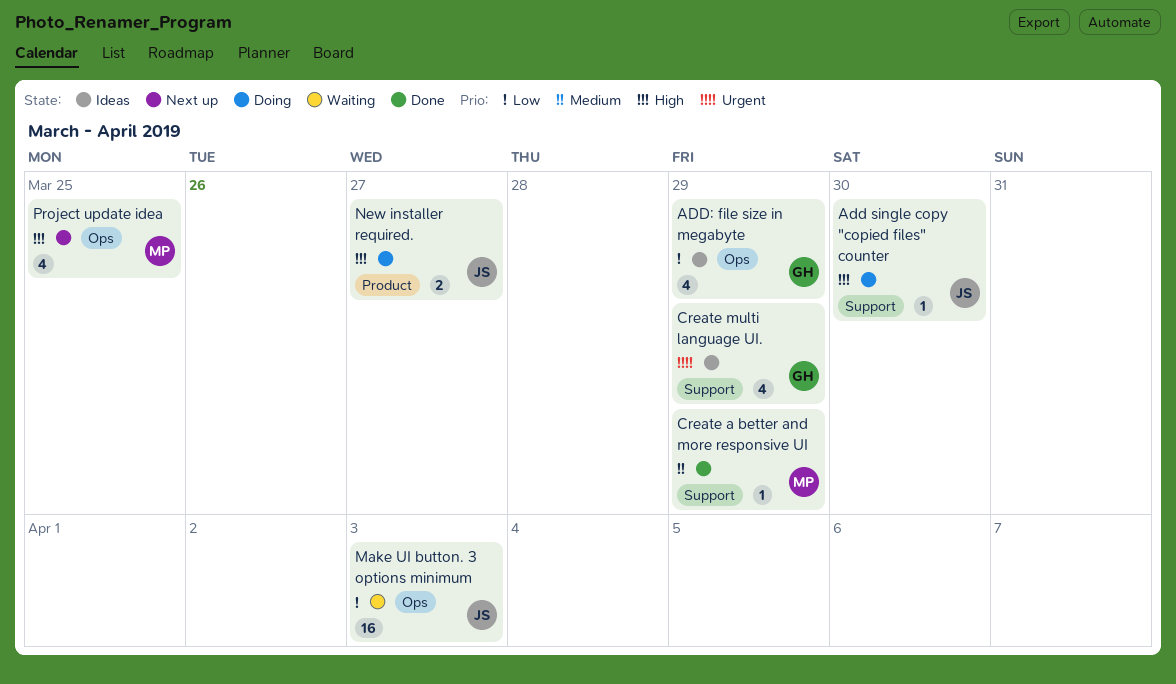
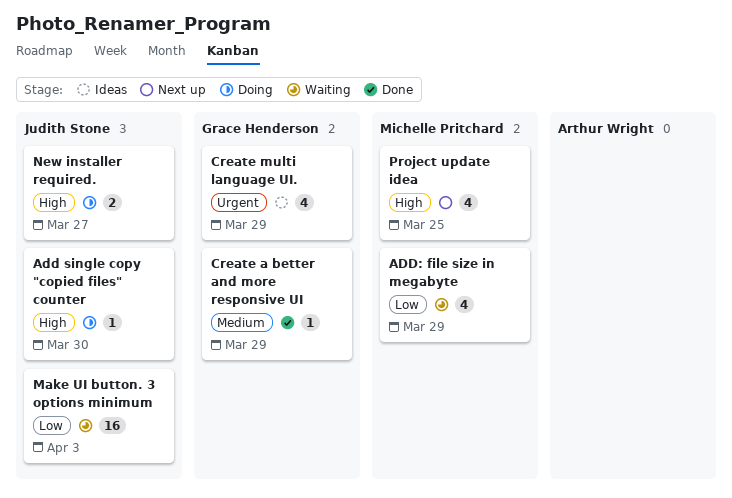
ADD: file size in megabyte, status: Ideas -> Waiting
ADD: file size in megabyte, owner: Grace Henderson -> Michelle Pritchard
Create a better and more responsive UI, owner: Michelle Pritchard -> Grace Henderson

